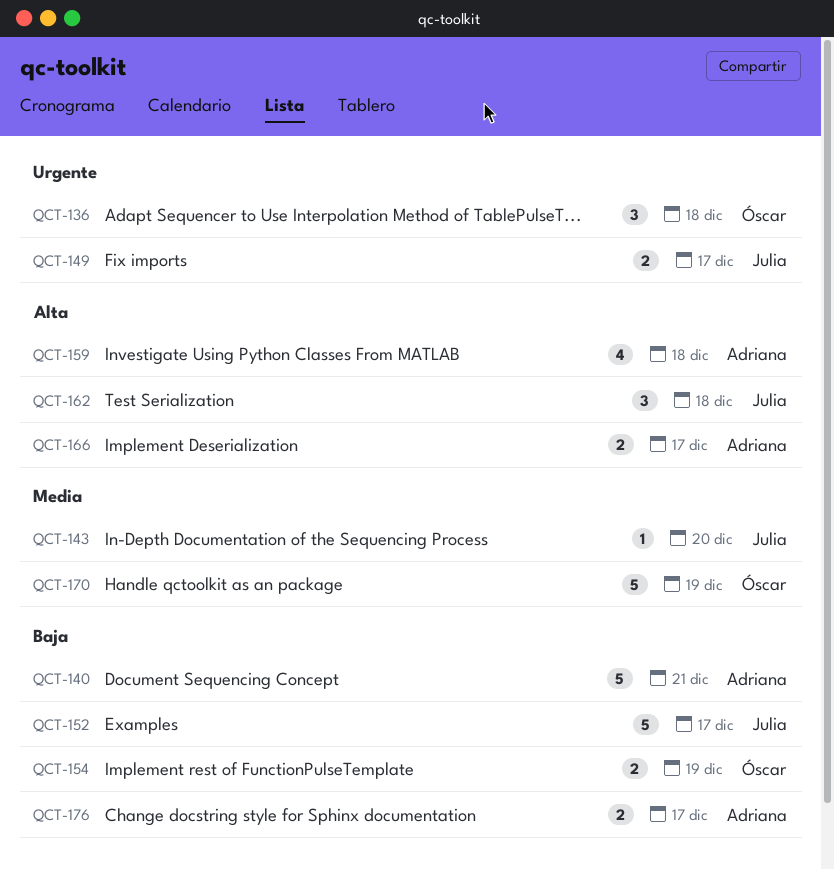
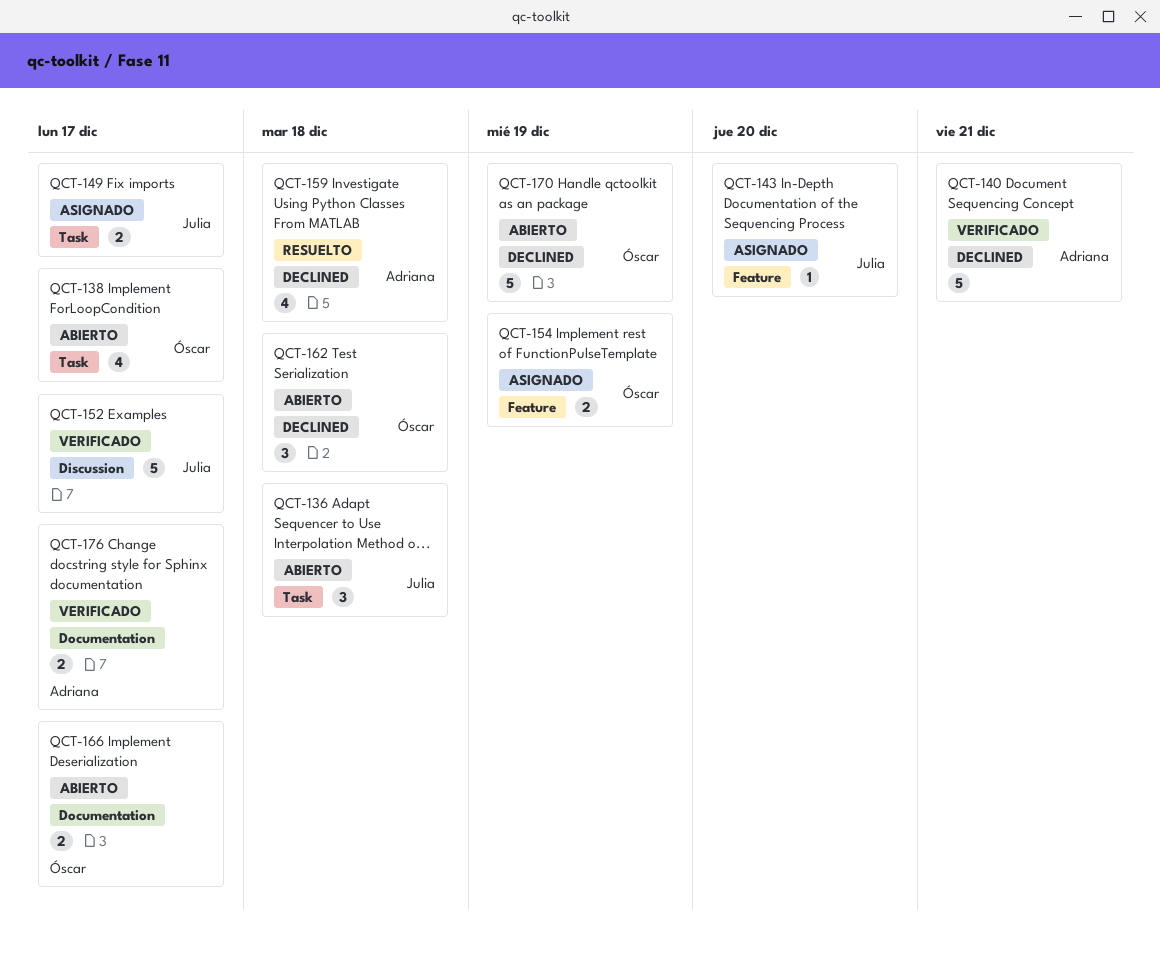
QCT-136, owner: Óscar -> Julia
QCT-138: none -> present
QCT-162, owner: Julia -> Óscar
QCT-166, owner: Adriana -> Óscar

